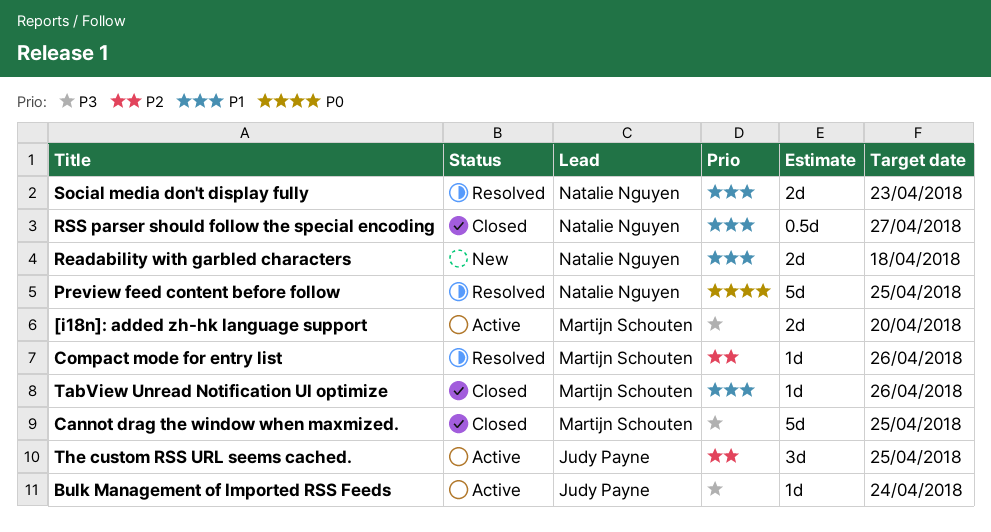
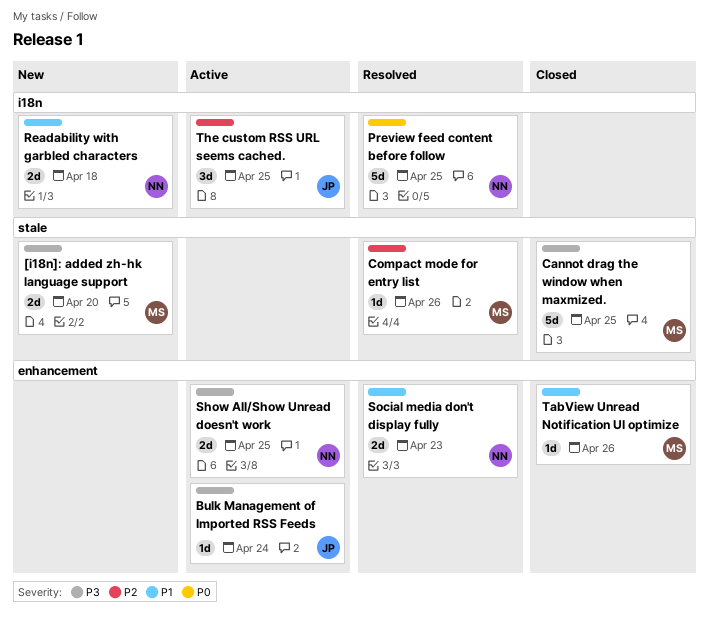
[i18n]: added zh-hk language support, status: Active -> New
RSS parser should follow the special encoding: present -> none
Show All/Show Unread doesn't work: none -> present

